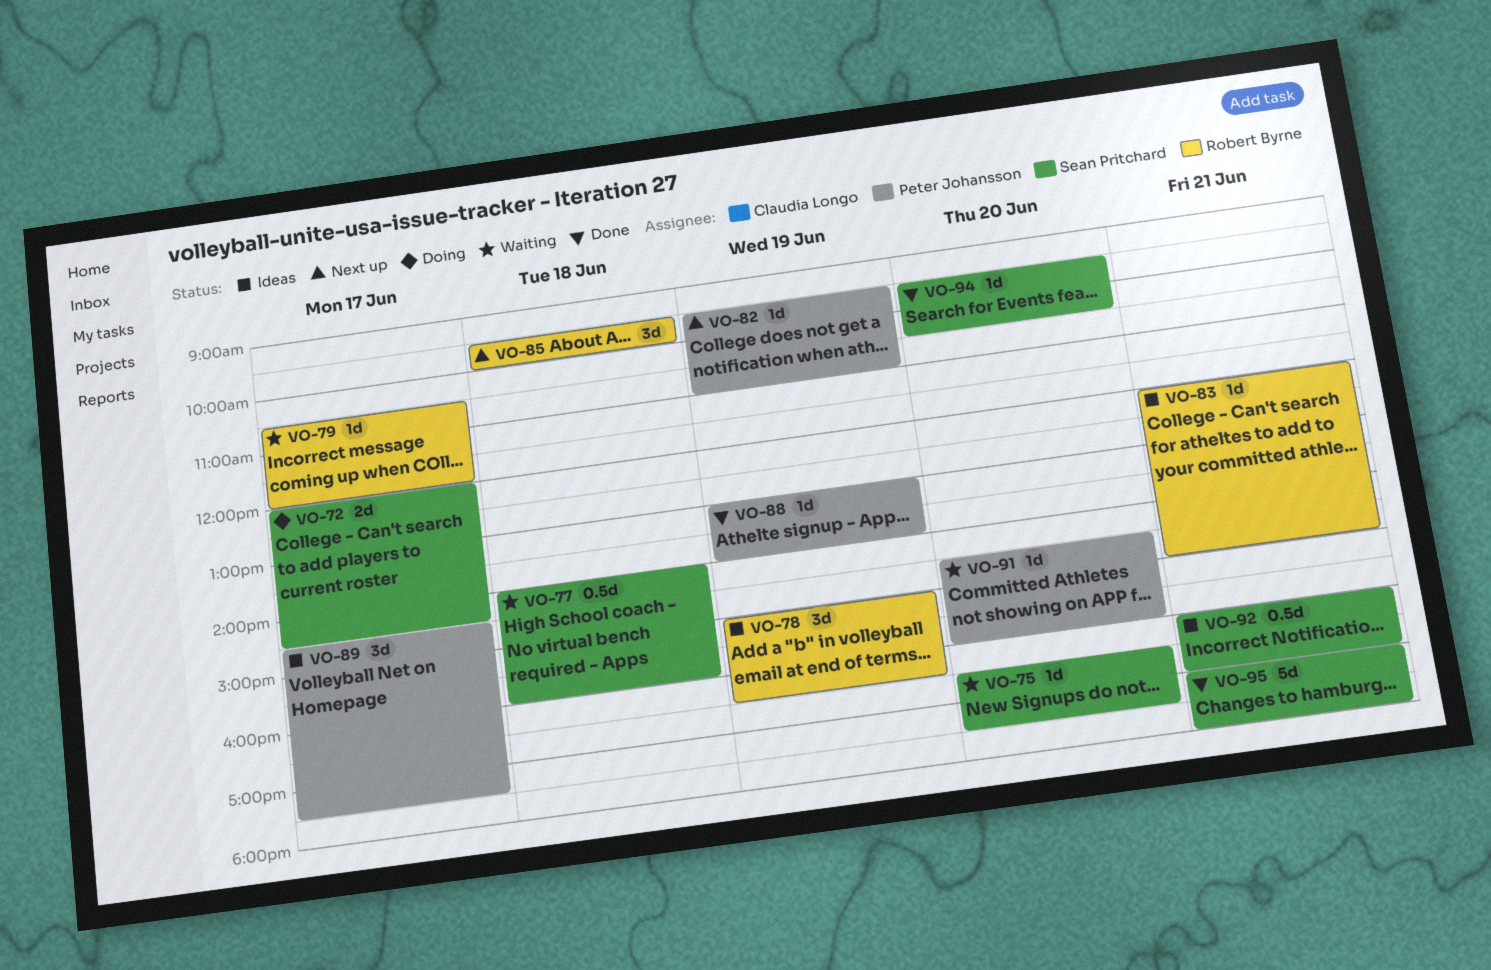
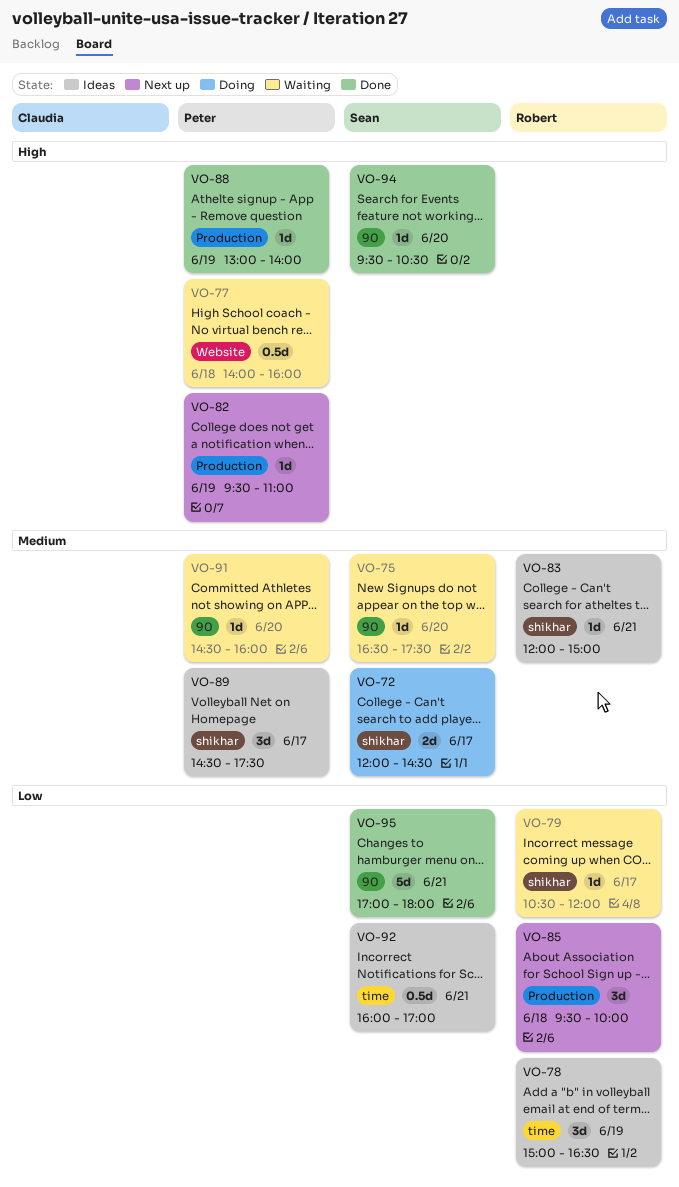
VO-77, owner: Sean Pritchard -> Peter Johansson

